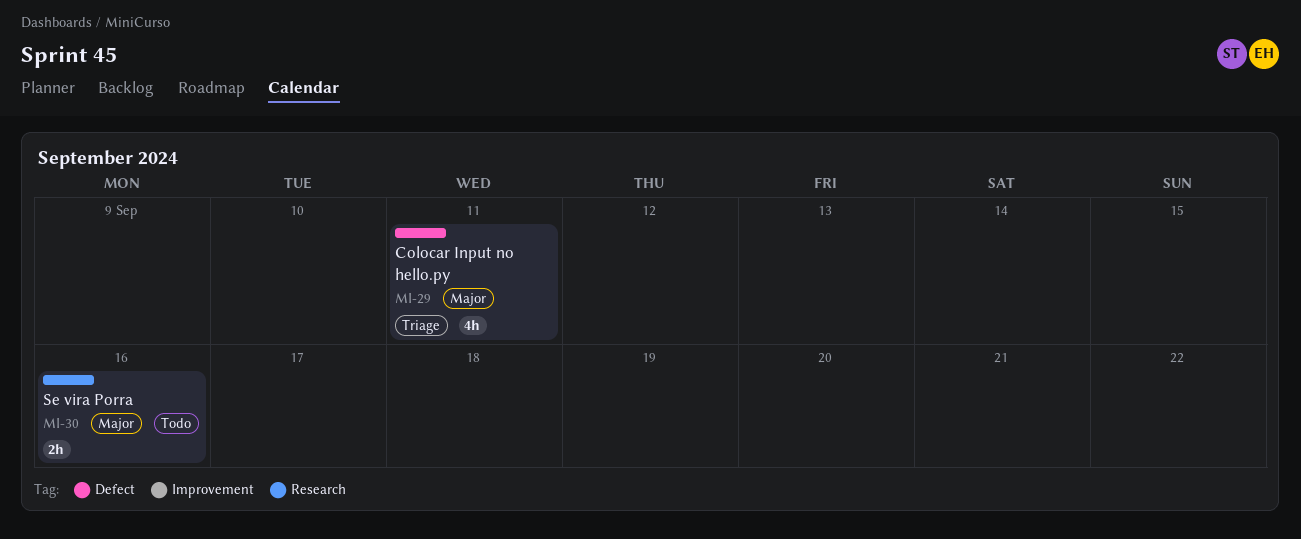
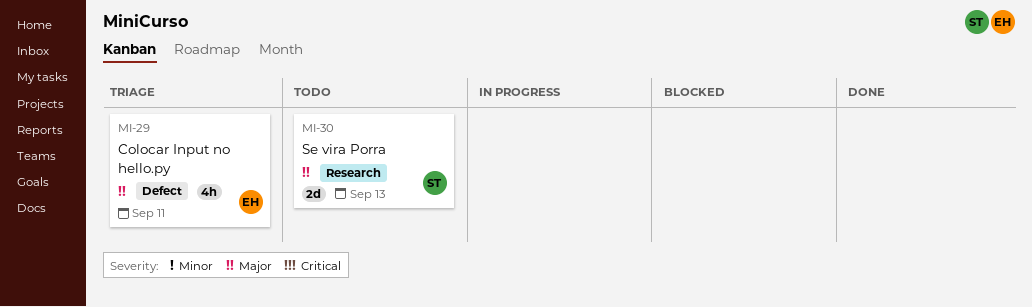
MI-30, estimate: 2h -> 2d
MI-30, due: Sep 16 -> Sep 13

